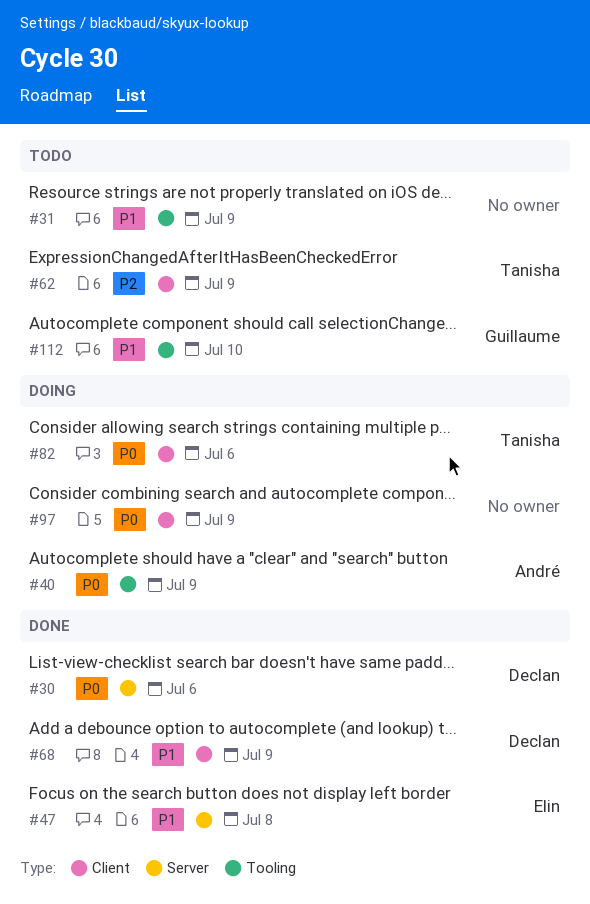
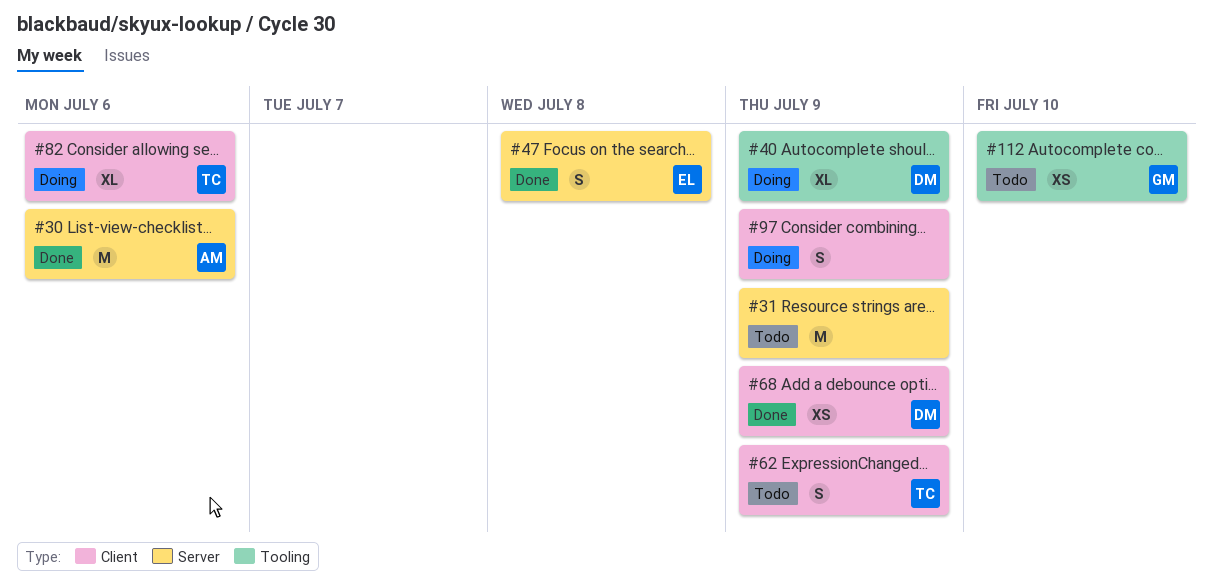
#30, owner: Declan -> André
#31, label: Tooling -> Server
#40, owner: André -> Declan

